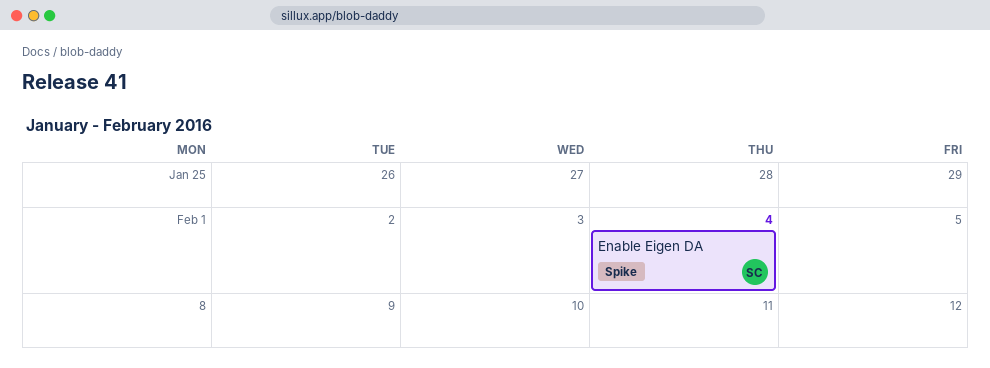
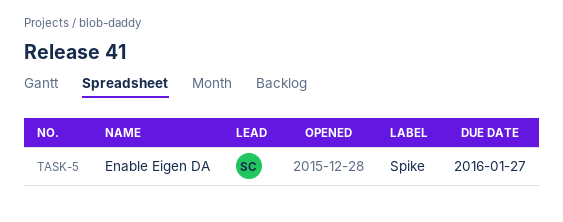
Enable Eigen DA, due: Feb 4 -> Jan 27

